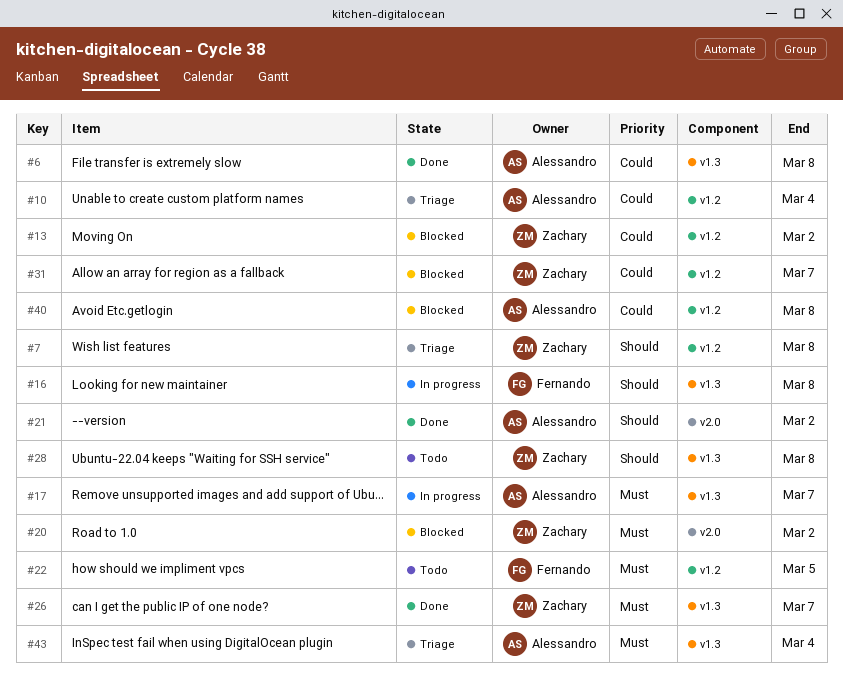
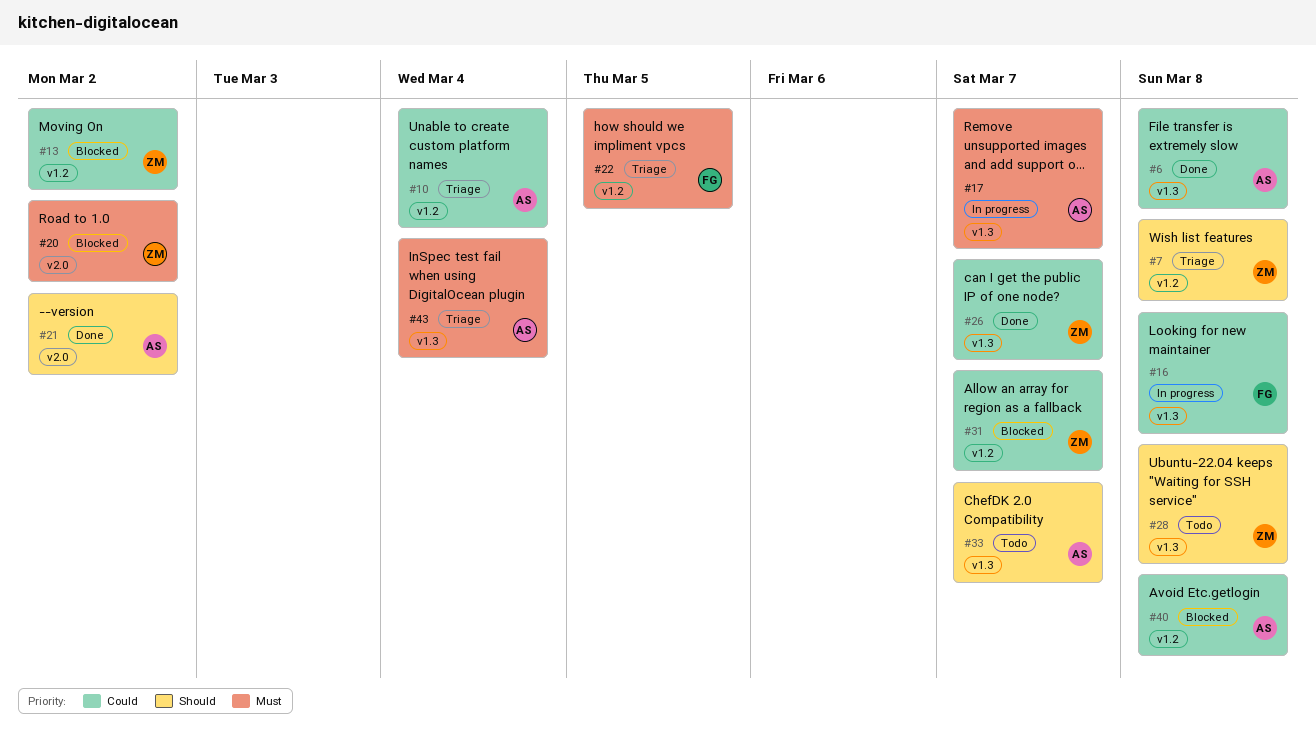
#16, priority: Should -> Could
#22, status: Todo -> Triage
#26, priority: Must -> Could
#33: none -> present

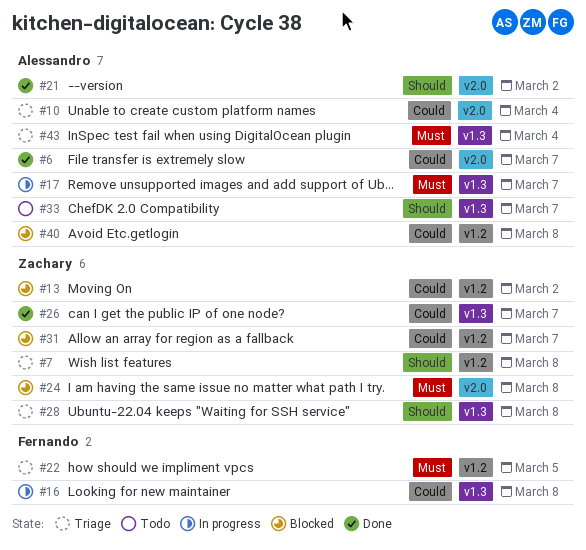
#6, label: v1.3 -> v2.0
#6, due: Mar 8 -> Mar 7
#10, label: v1.2 -> v2.0
#20: present -> none
#24: none -> present
#28, status: Todo -> Triage

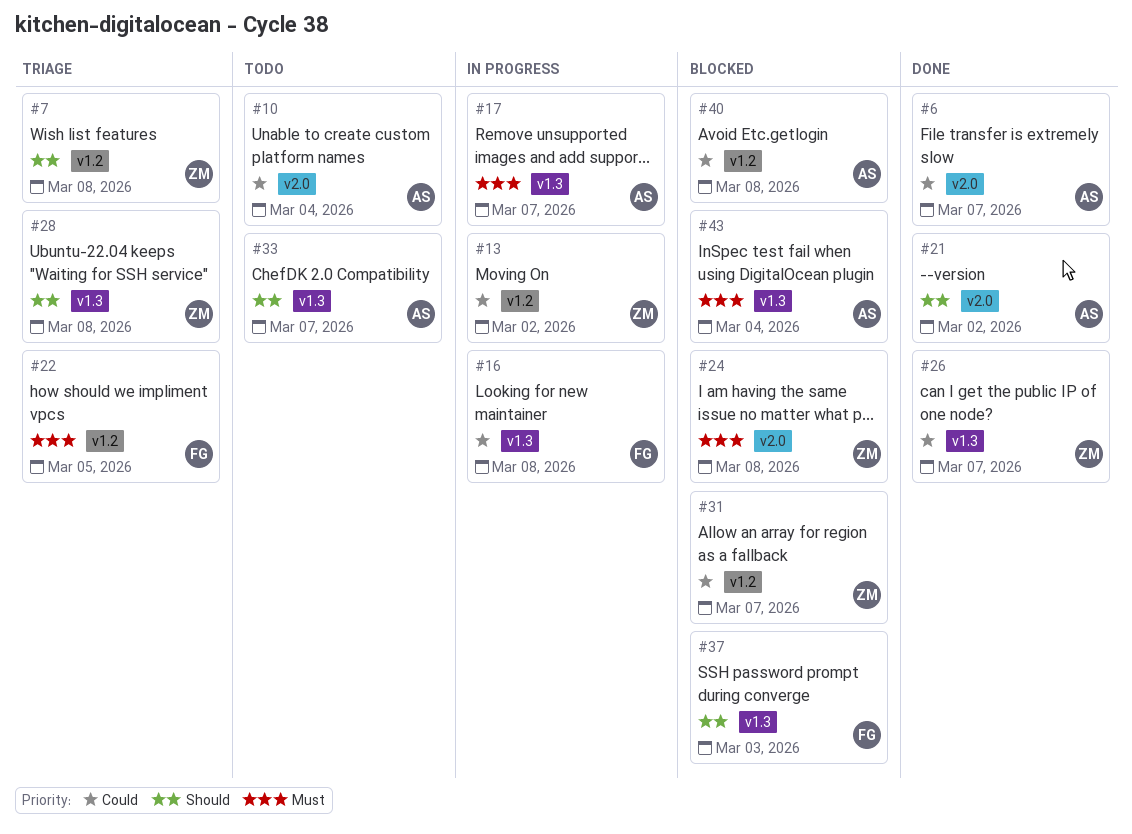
#10, status: Triage -> Todo
#13, status: Blocked -> In progress
#37: none -> present
#43, status: Triage -> Blocked

